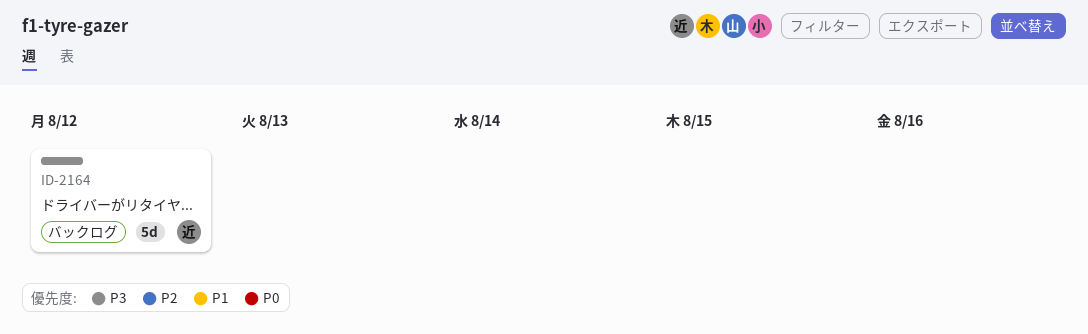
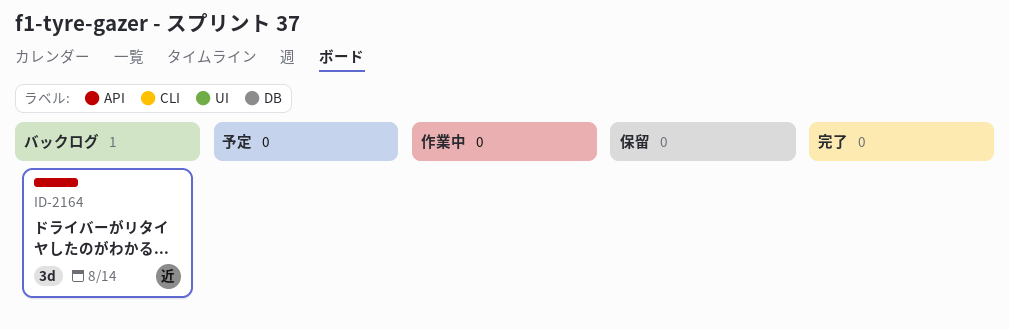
ID-2164, estimate: 5d -> 3d
ID-2164, due: Aug 12 -> Aug 14

